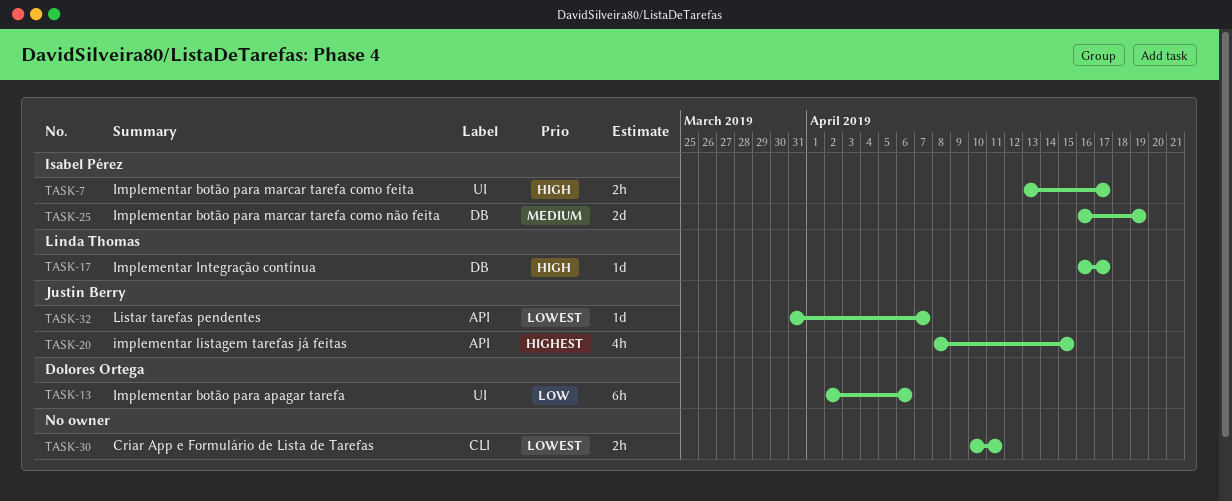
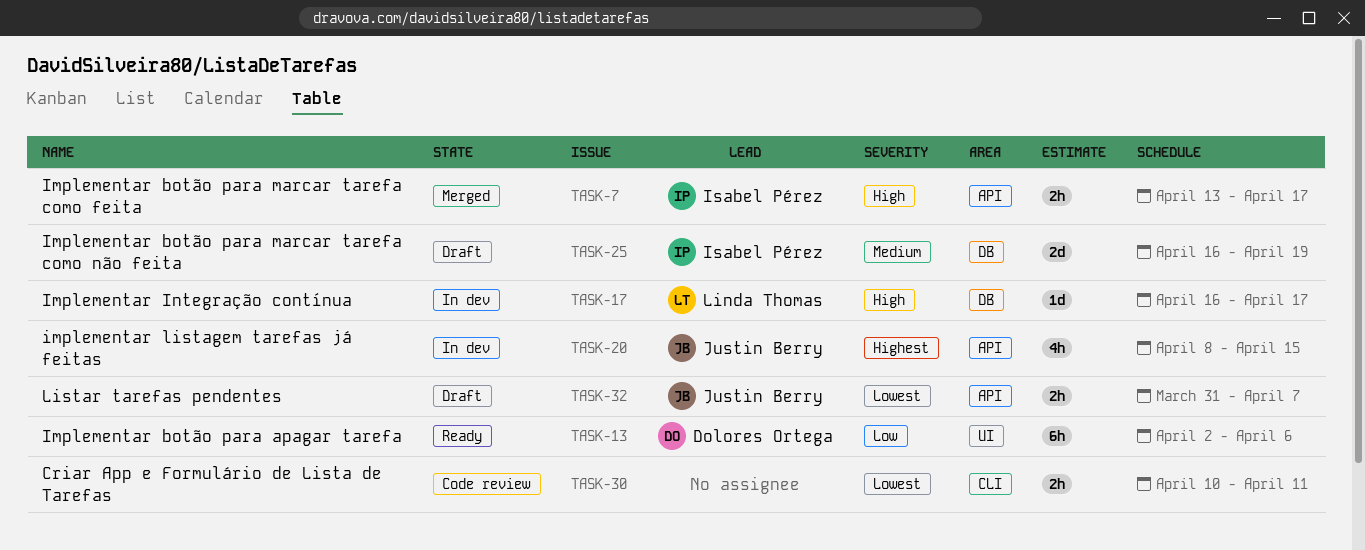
TASK-7, label: UI -> API
TASK-32, estimate: 1d -> 2h

